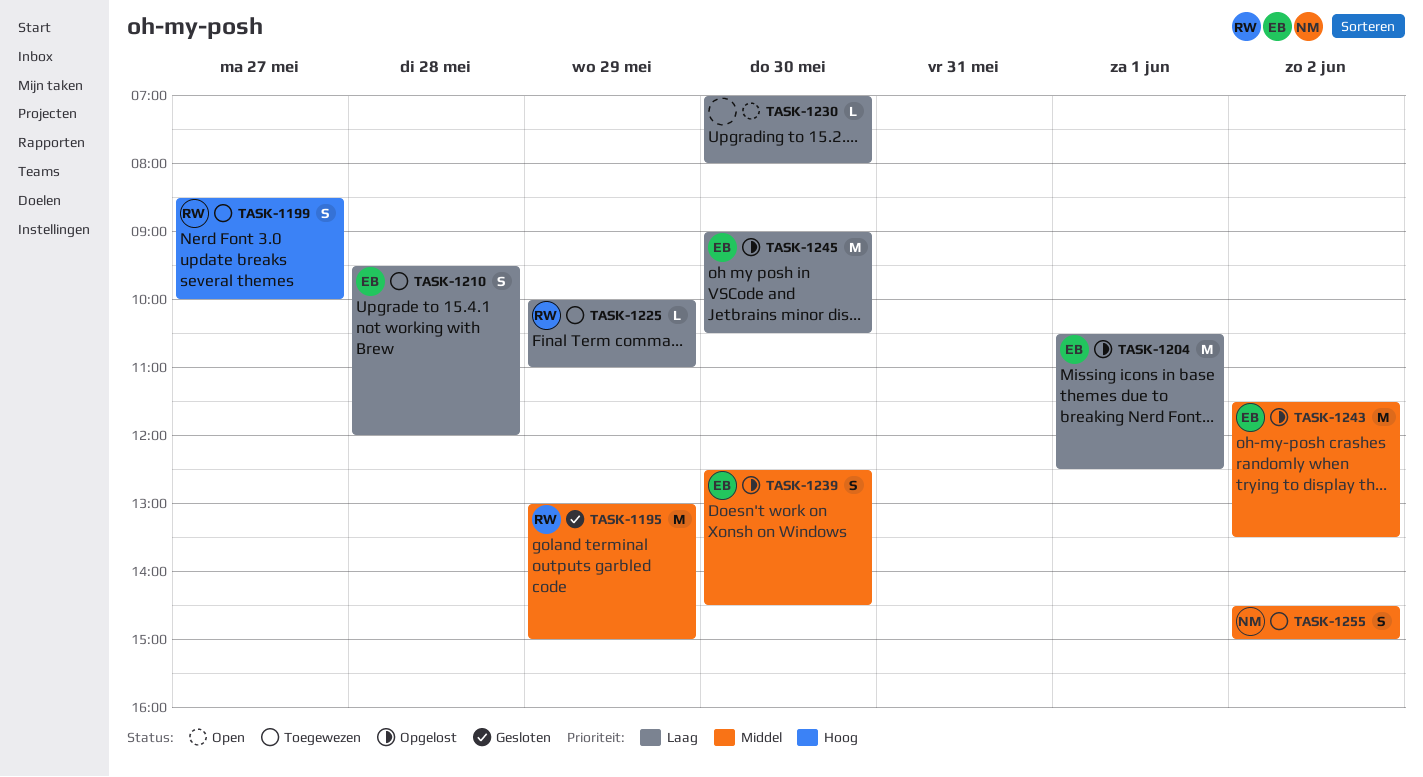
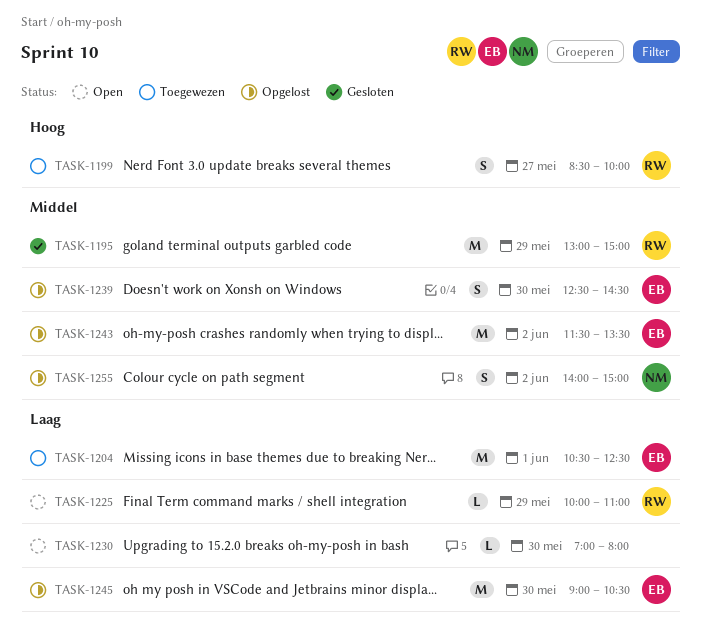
TASK-1204, status: Opgelost -> Toegewezen
TASK-1210: present -> none
TASK-1225, status: Toegewezen -> Open
TASK-1255, status: Toegewezen -> Opgelost
TASK-1255, begins: 14:30 -> 14:00

